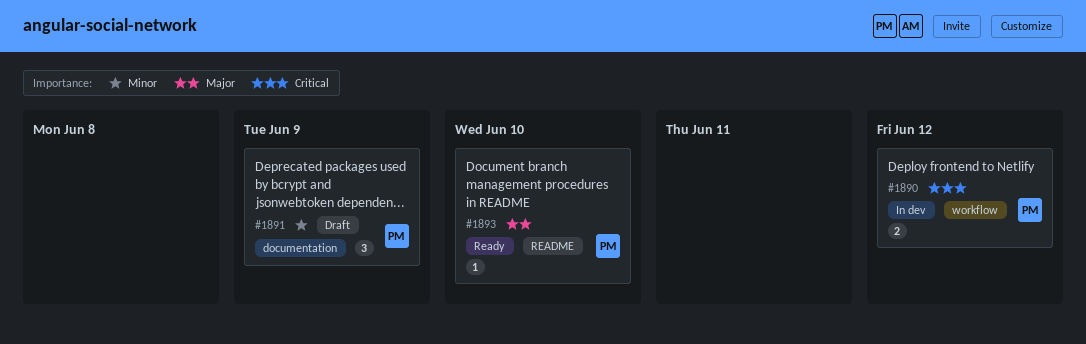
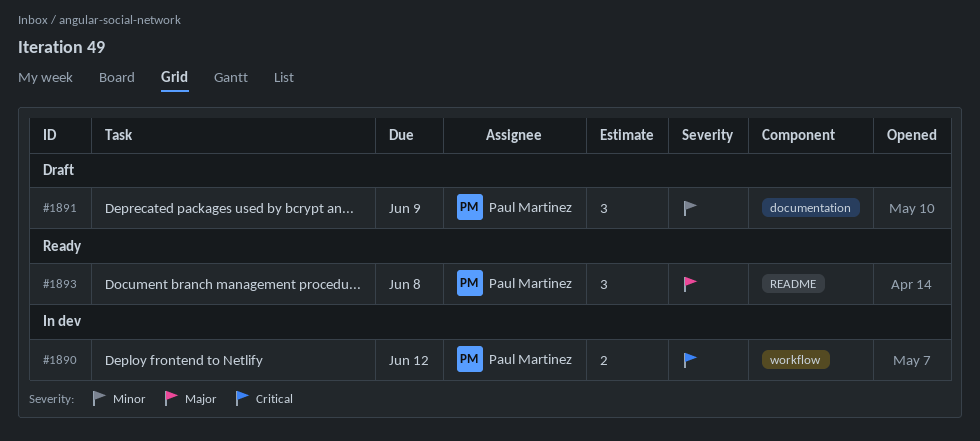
#1893, estimate: 1 -> 3
#1893, due: Jun 10 -> Jun 8

